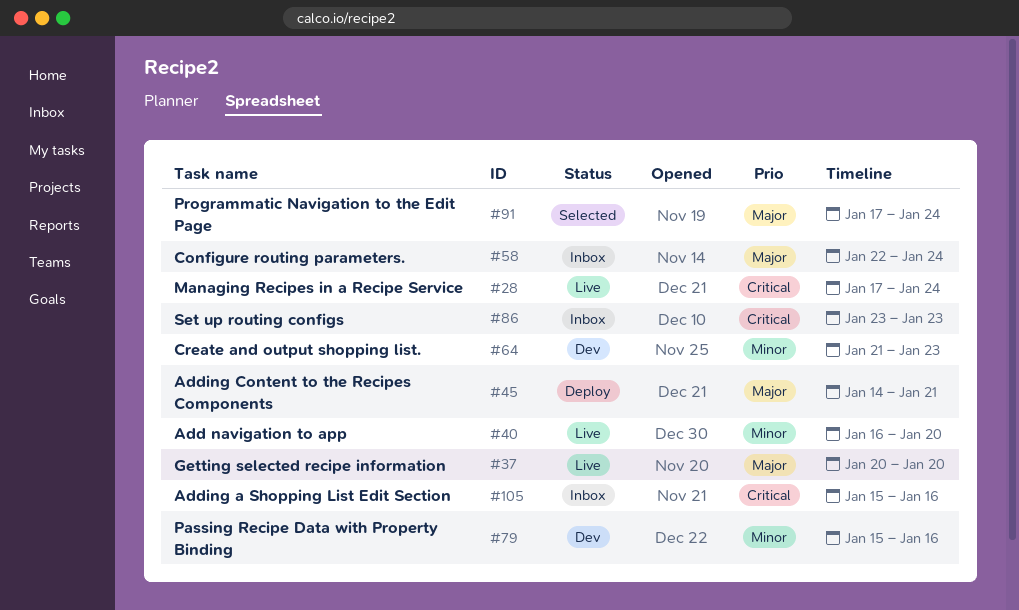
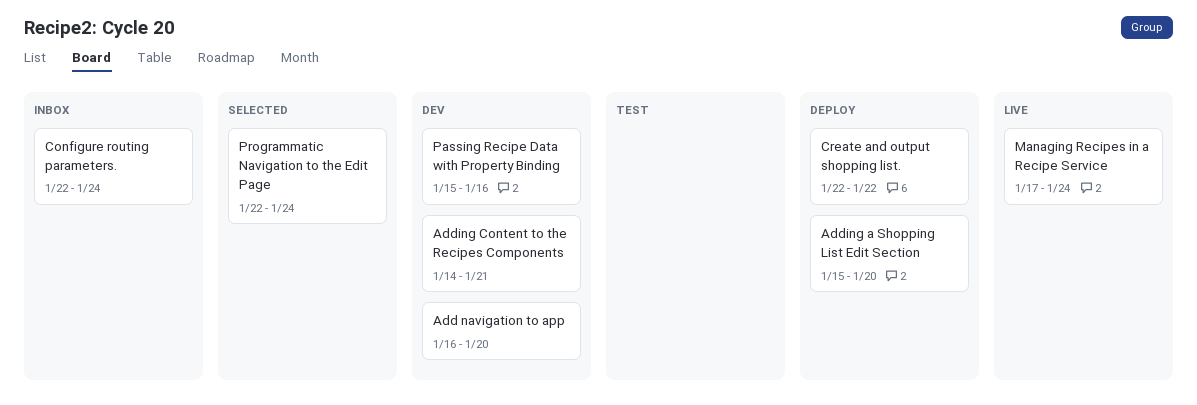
Add navigation to app, status: Live -> Dev
Adding a Shopping List Edit Section, status: Inbox -> Deploy
Adding a Shopping List Edit Section, due: Jan 16 -> Jan 20
Adding Content to the Recipes Components, status: Deploy -> Dev
Create and output shopping list., status: Dev -> Deploy
Create and output shopping list., start: Jan 21 -> Jan 22
Create and output shopping list., due: Jan 23 -> Jan 22
Getting selected recipe information: present -> none
Programmatic Navigation to the Edit Page, start: Jan 17 -> Jan 22
Set up routing configs: present -> none

